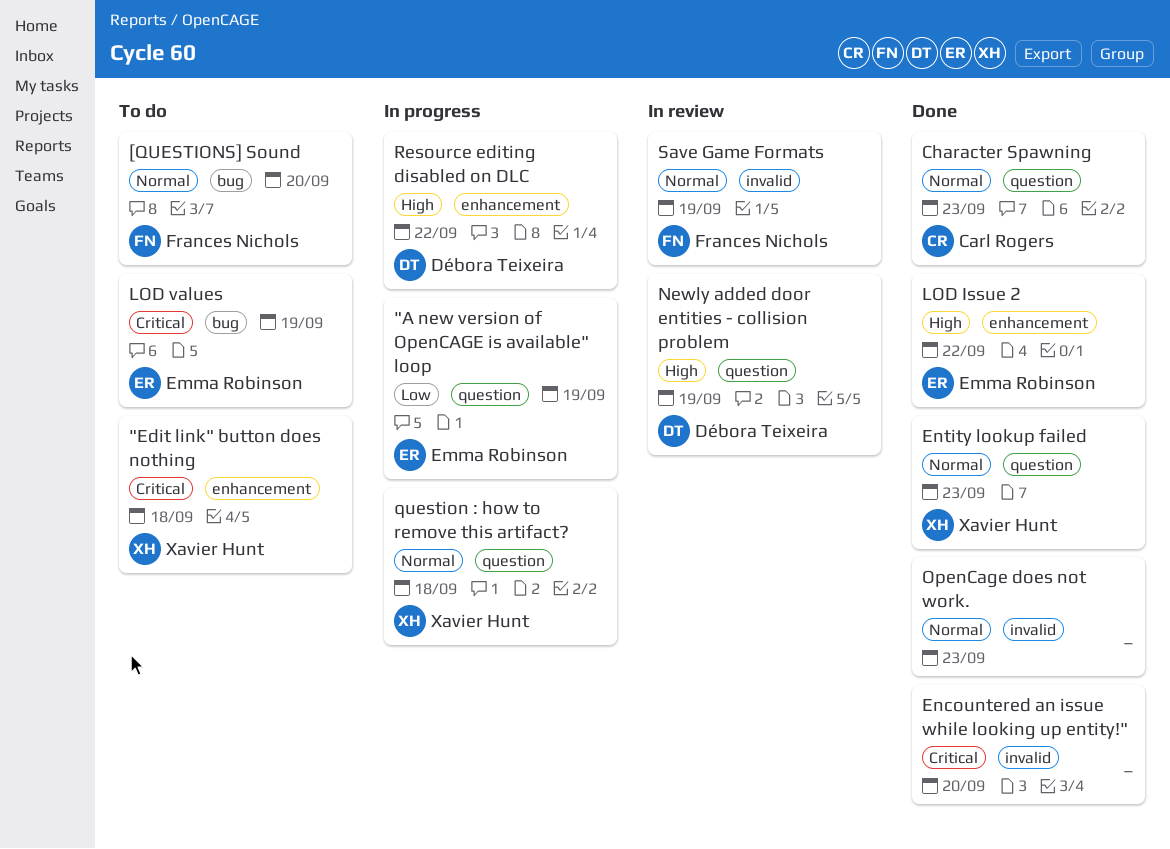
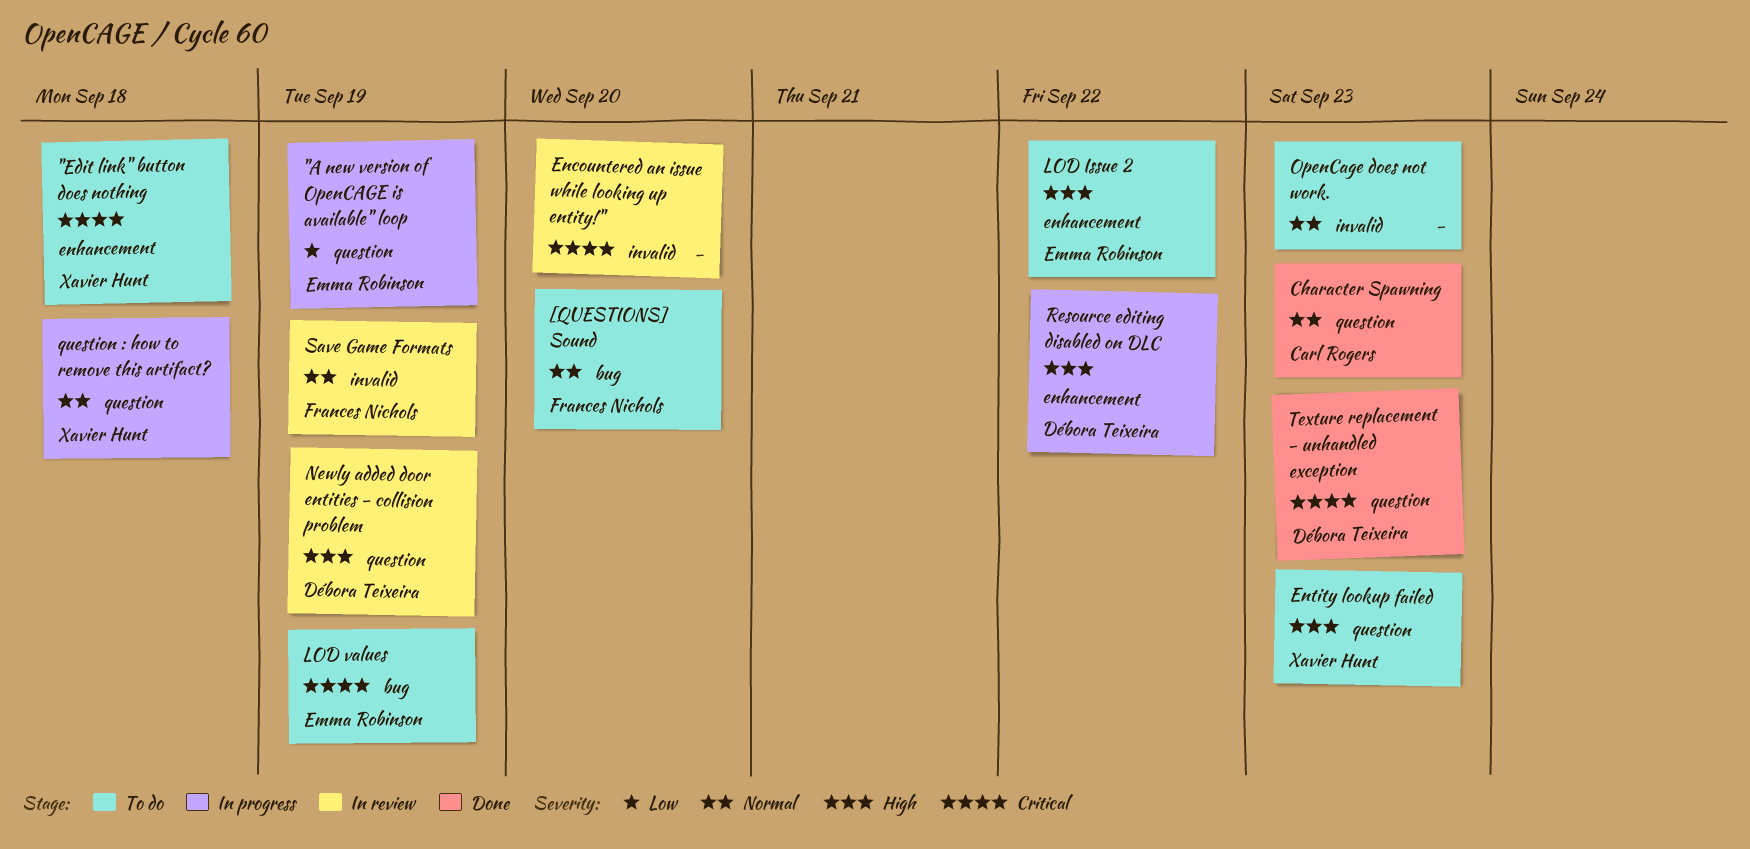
Encountered an issue while looking up entity!", status: Done -> In review
Entity lookup failed, status: Done -> To do
Entity lookup failed, priority: Normal -> High
LOD Issue 2, status: Done -> To do
OpenCage does not work., status: Done -> To do
Texture replacement - unhandled exception: none -> present

